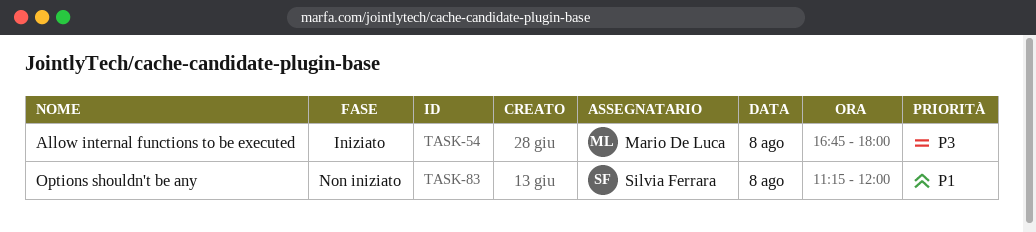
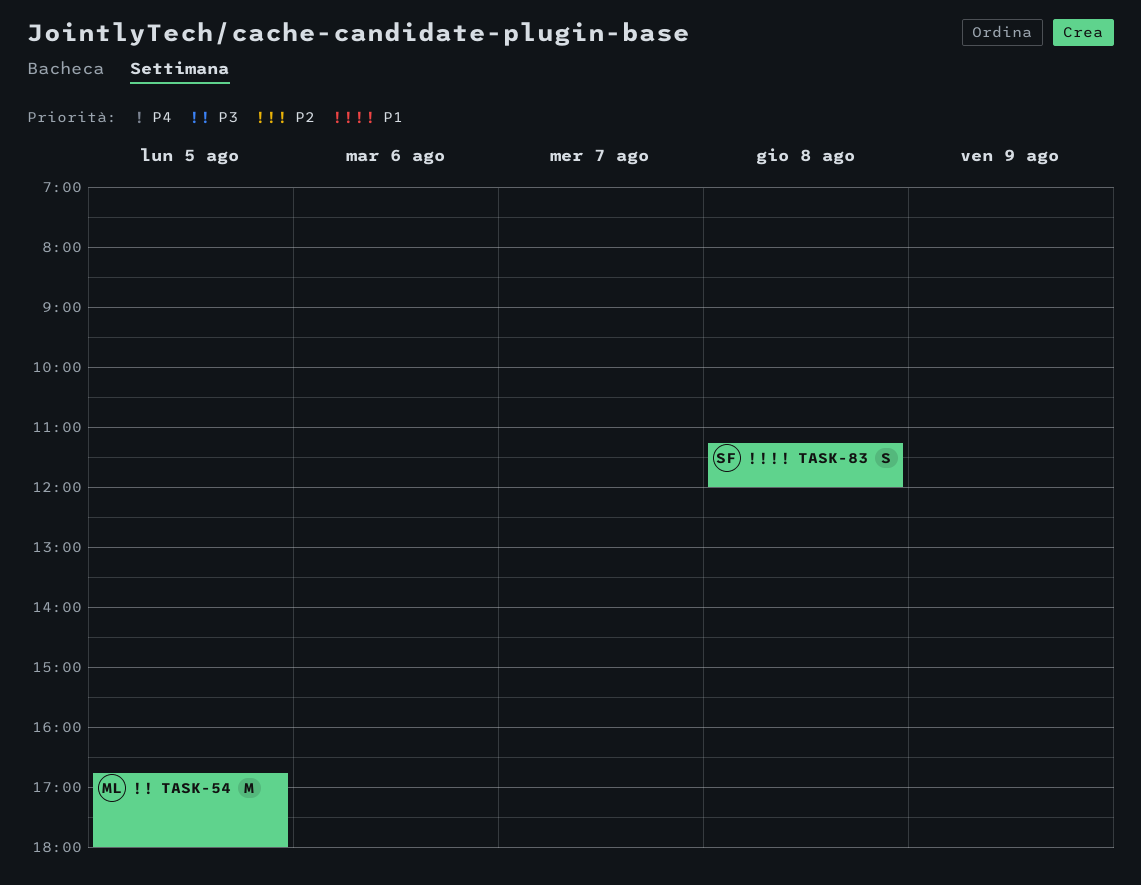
TASK-54, day: Aug 8 -> Aug 5

